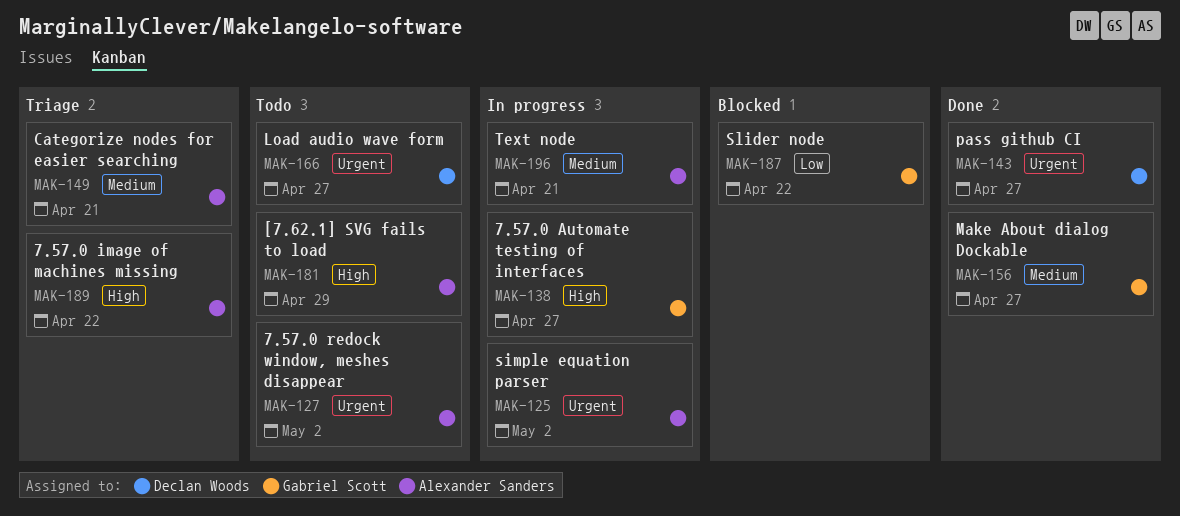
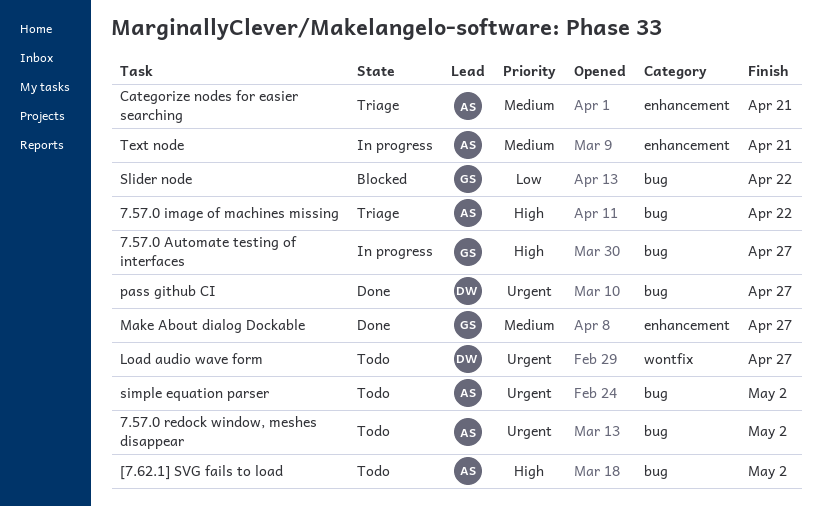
[7.62.1] SVG fails to load, due: Apr 29 -> May 2
simple equation parser, status: In progress -> Todo

